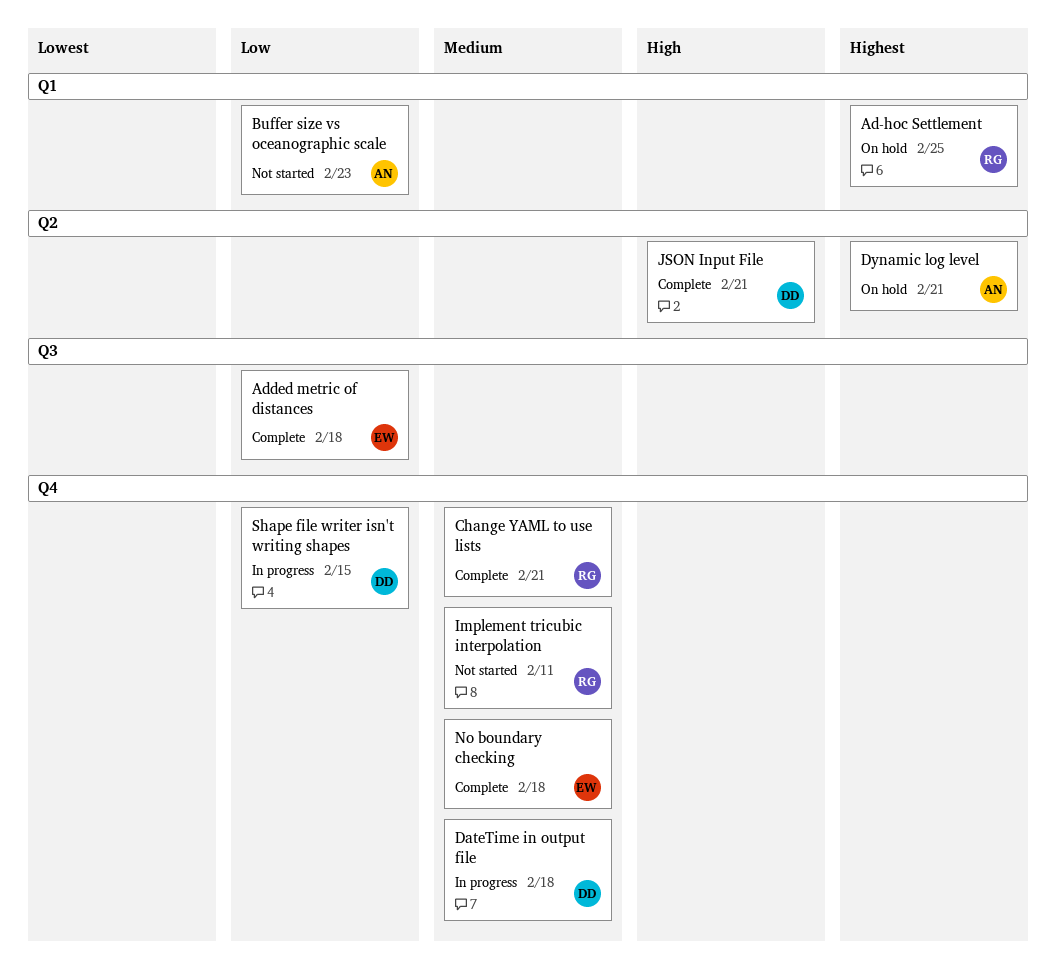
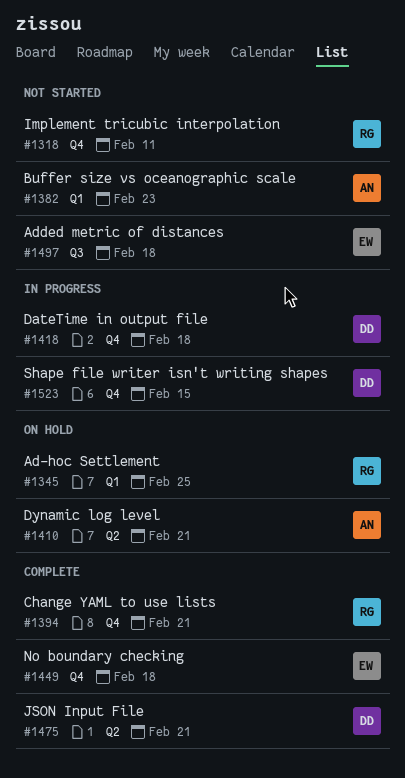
Added metric of distances, status: Complete -> Not started

